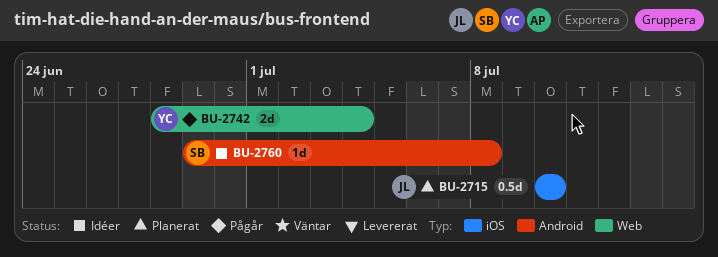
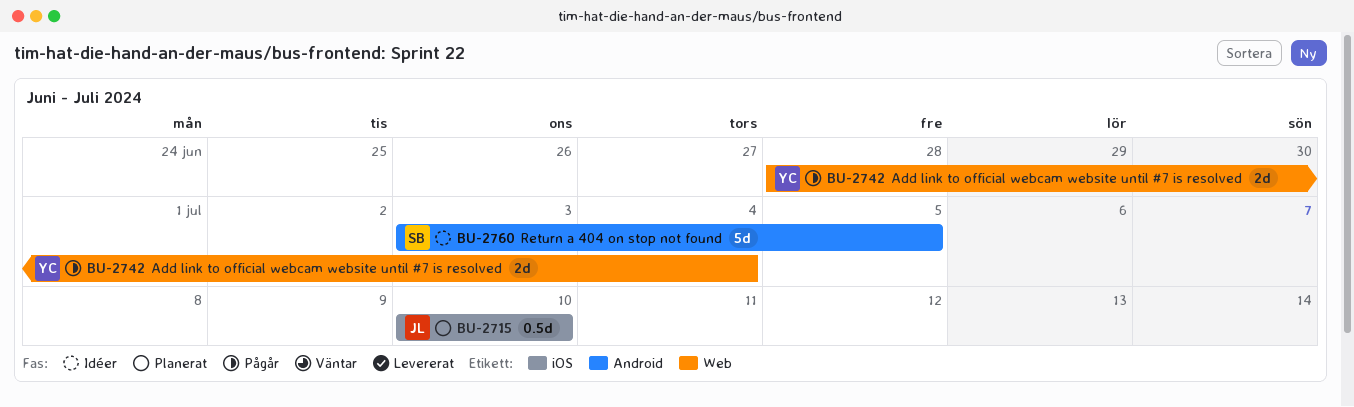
BU-2760, estimate: 1d -> 5d
BU-2760, start: Jun 29 -> Jul 3
BU-2760, due: Jul 8 -> Jul 5

